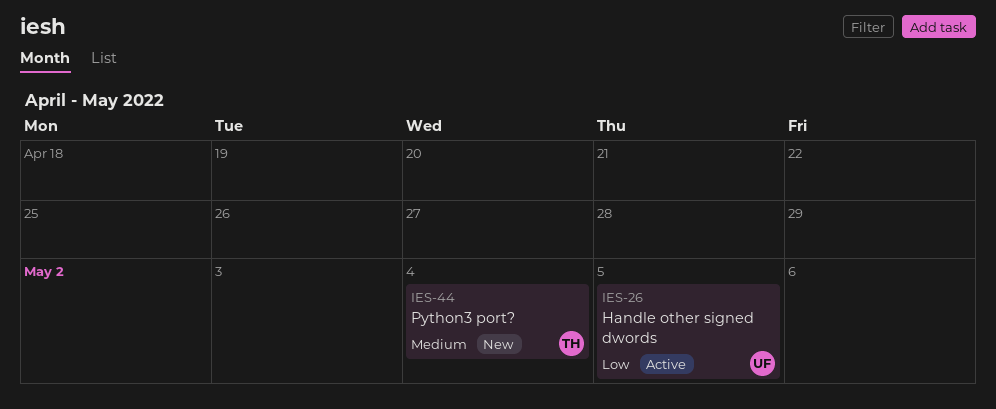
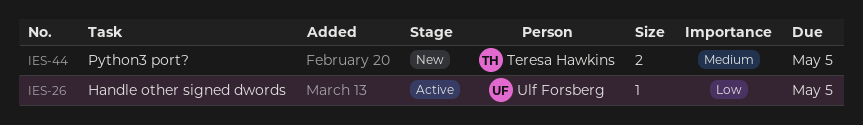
IES-44, due: May 4 -> May 5

